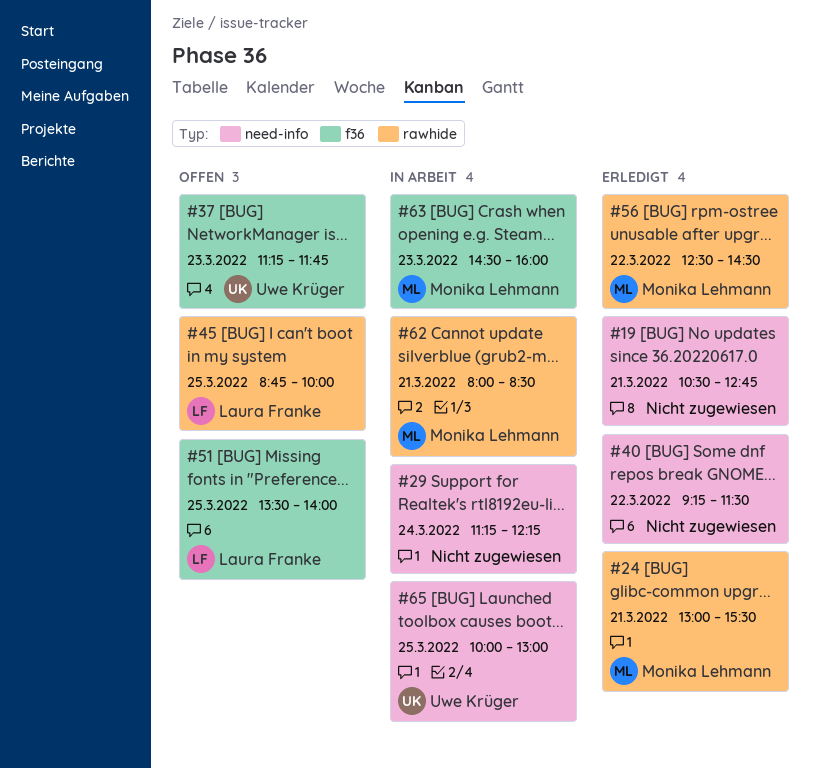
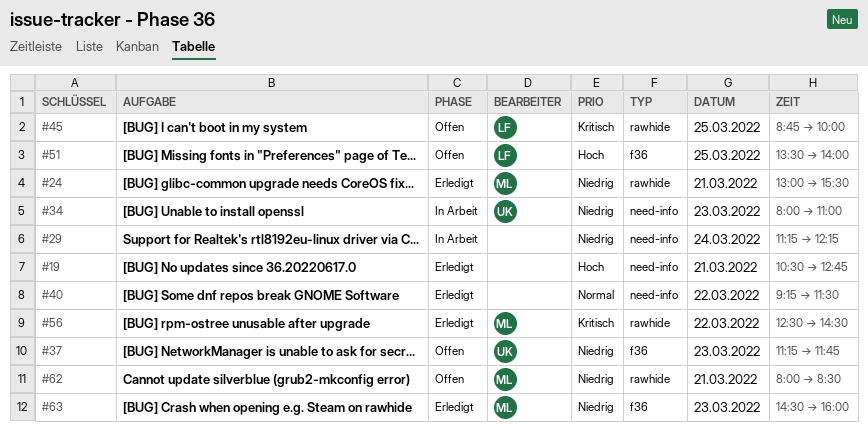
#34: none -> present
#62, status: In Arbeit -> Offen
#63, status: In Arbeit -> Erledigt
#65: present -> none

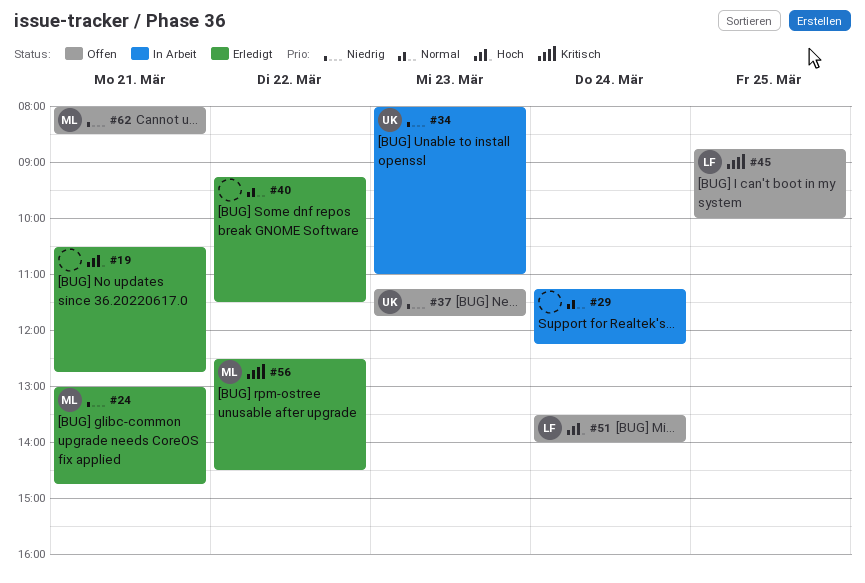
#24, ends: 15:30 -> 14:45
#29, priority: Niedrig -> Normal
#51, day: Mar 25 -> Mar 24
#63: present -> none

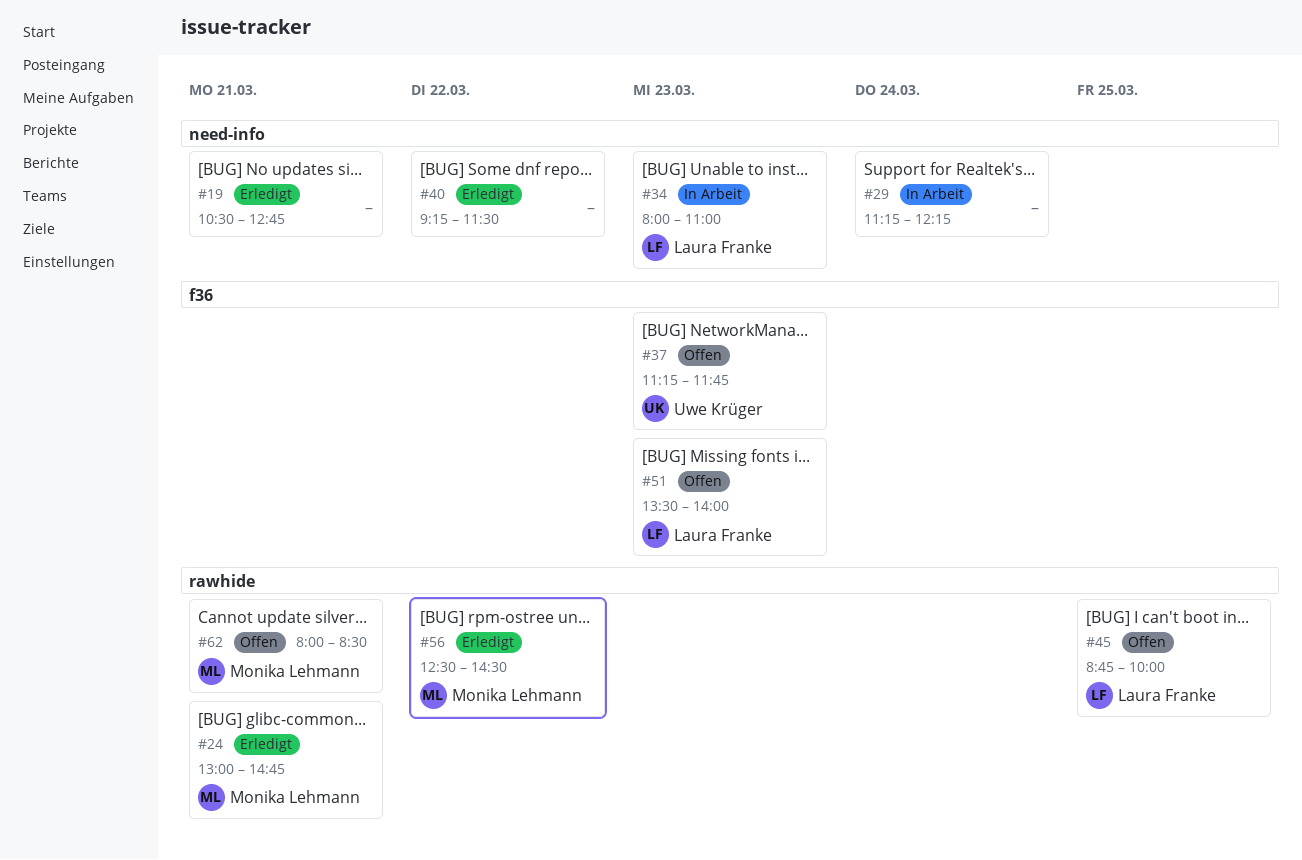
#34, owner: Uwe Krüger -> Laura Franke
#51, day: Mar 24 -> Mar 23

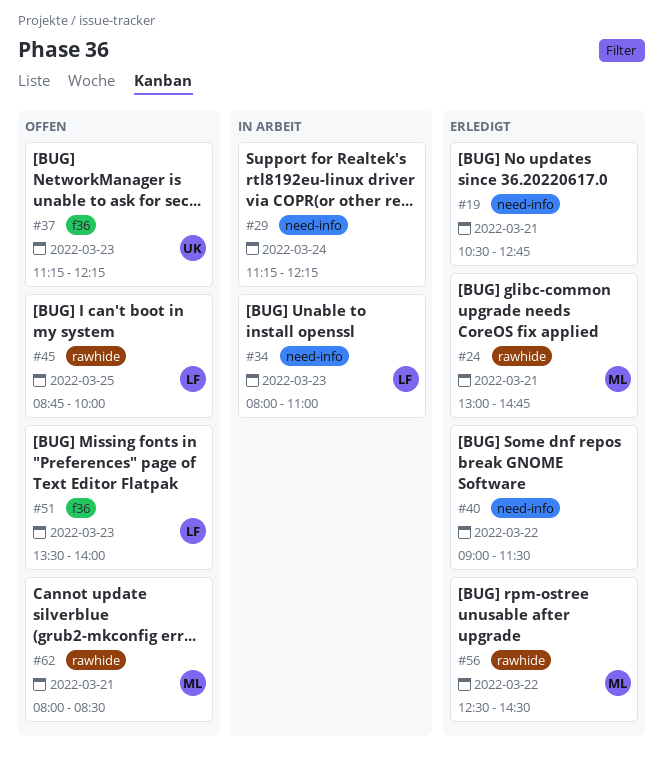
#37, ends: 11:45 -> 12:15
#40, begins: 09:15 -> 09:00

